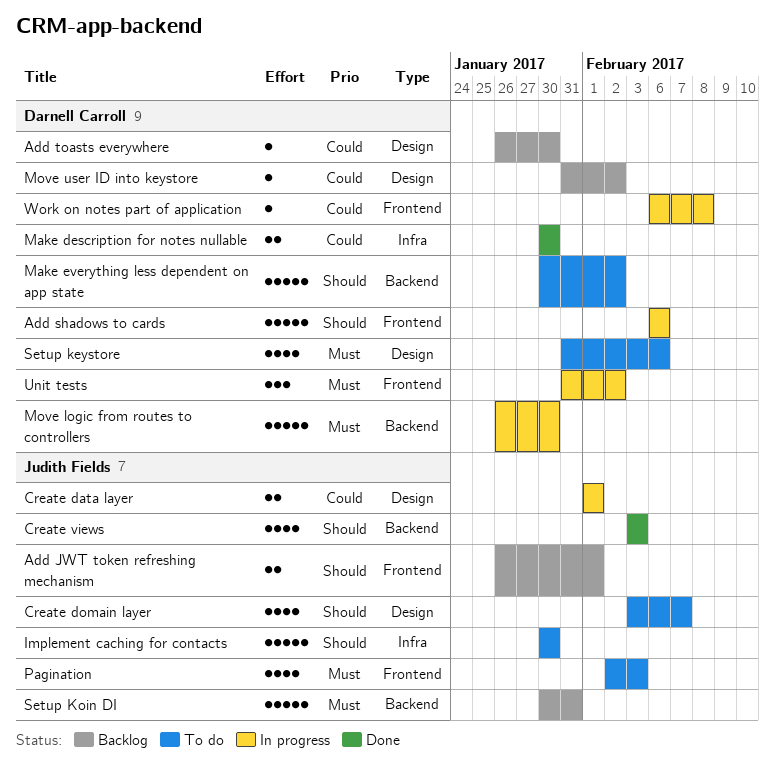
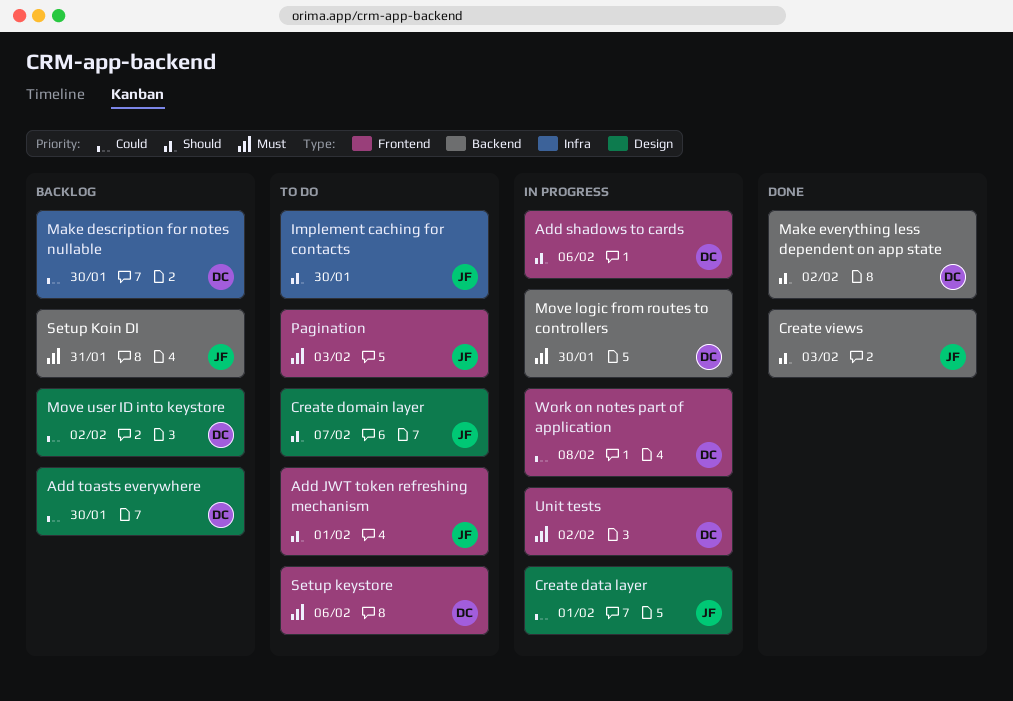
Add JWT token refreshing mechanism, status: Backlog -> To do
Make description for notes nullable, status: Done -> Backlog
Make everything less dependent on app state, status: To do -> Done
Setup keystore, label: Design -> Frontend

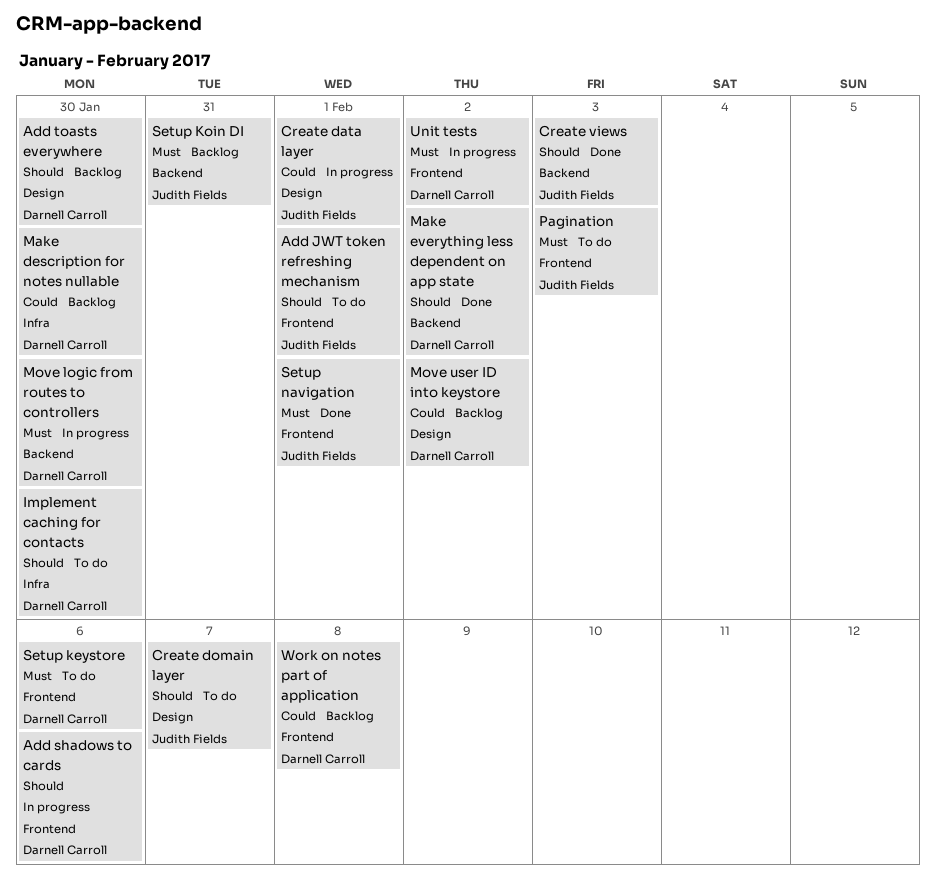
Add toasts everywhere, priority: Could -> Should
Implement caching for contacts, owner: Judith Fields -> Darnell Carroll
Setup navigation: none -> present
Work on notes part of application, status: In progress -> Backlog

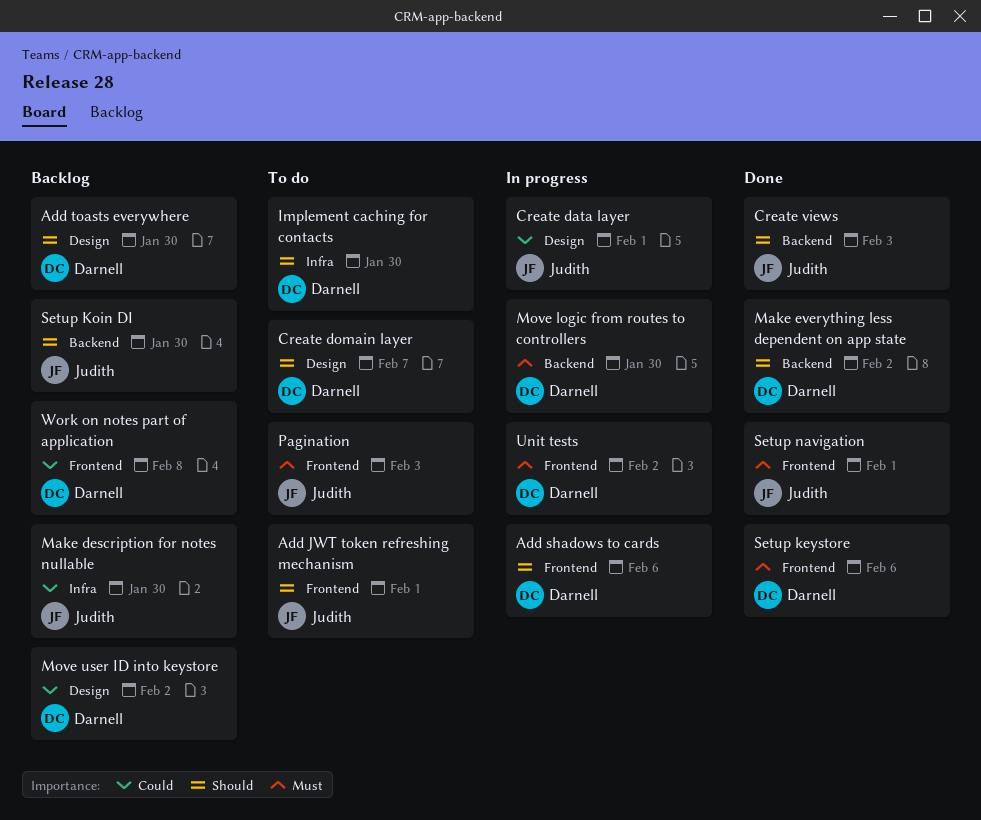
Create domain layer, owner: Judith Fields -> Darnell Carroll
Make description for notes nullable, owner: Darnell Carroll -> Judith Fields
Setup keystore, status: To do -> Done
Setup Koin DI, priority: Must -> Should
Setup Koin DI, due: Jan 31 -> Jan 30

